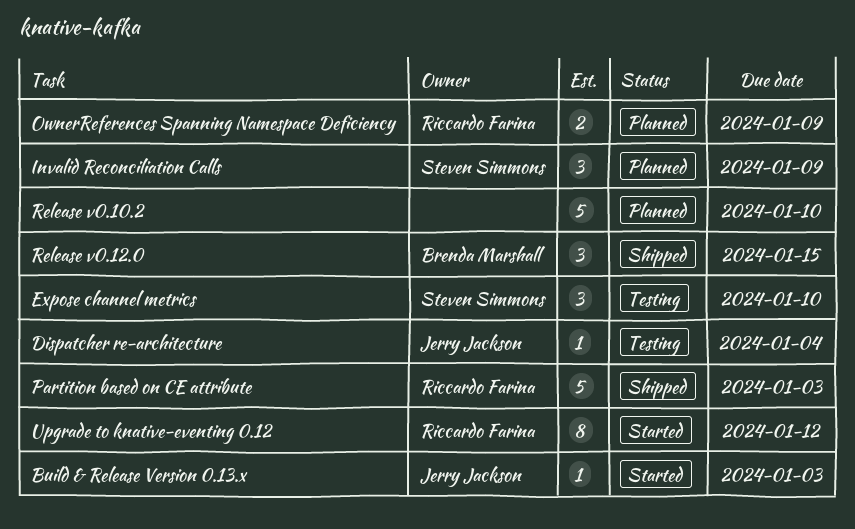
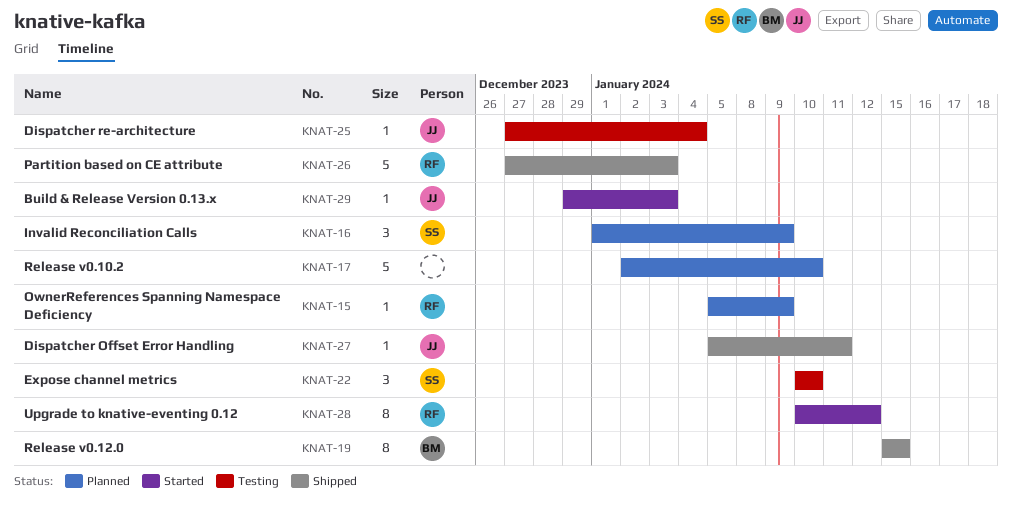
Dispatcher Offset Error Handling: none -> present
OwnerReferences Spanning Namespace Deficiency, estimate: 2 -> 1
Release v0.12.0, estimate: 3 -> 8

